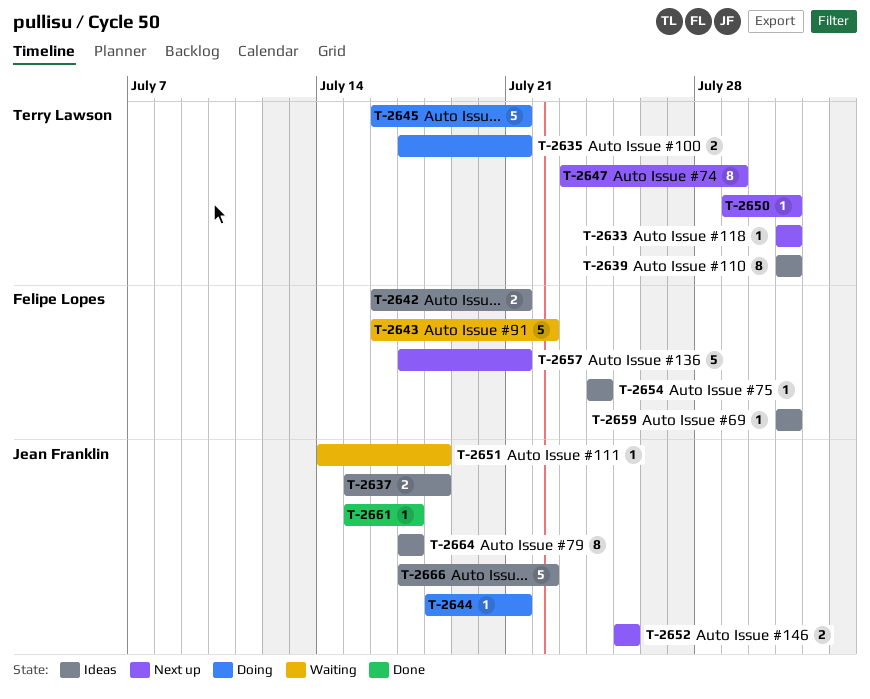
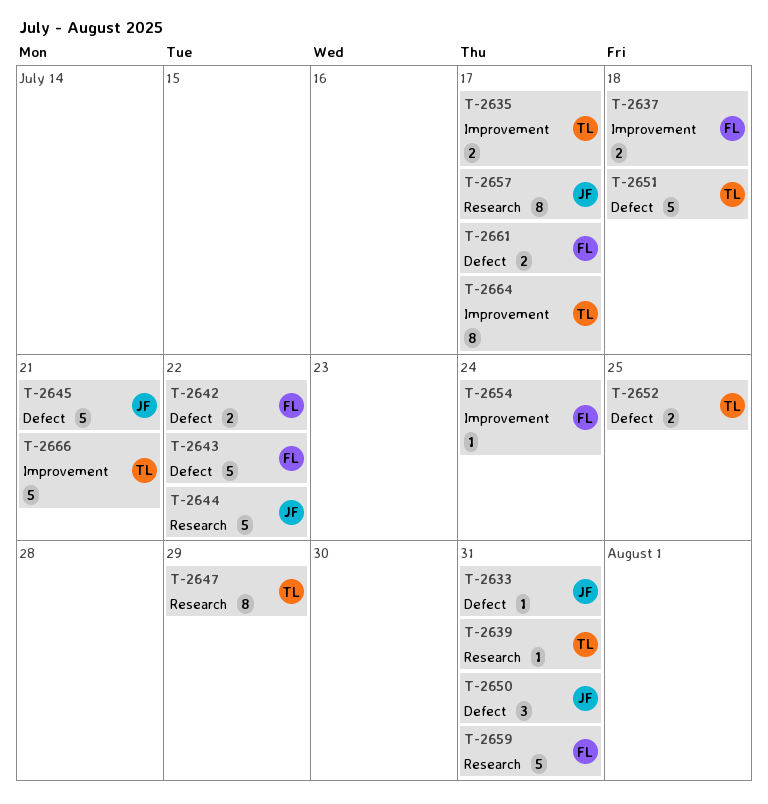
T-2633, owner: Terry Lawson -> Jean Franklin
T-2635, due: Jul 21 -> Jul 17
T-2637, owner: Jean Franklin -> Felipe Lopes
T-2639, estimate: 8 -> 1
T-2642, due: Jul 21 -> Jul 22
T-2644, estimate: 1 -> 5
T-2644, due: Jul 21 -> Jul 22
T-2645, owner: Terry Lawson -> Jean Franklin
T-2650, owner: Terry Lawson -> Jean Franklin
T-2650, estimate: 1 -> 3
T-2651, owner: Jean Franklin -> Terry Lawson
T-2651, estimate: 1 -> 5
T-2652, owner: Jean Franklin -> Terry Lawson
T-2657, owner: Felipe Lopes -> Jean Franklin
T-2657, estimate: 5 -> 8
T-2657, due: Jul 21 -> Jul 17
T-2659, estimate: 1 -> 5
T-2661, owner: Jean Franklin -> Felipe Lopes
T-2661, estimate: 1 -> 2
T-2664, owner: Jean Franklin -> Terry Lawson
T-2666, owner: Jean Franklin -> Terry Lawson
T-2666, due: Jul 22 -> Jul 21

